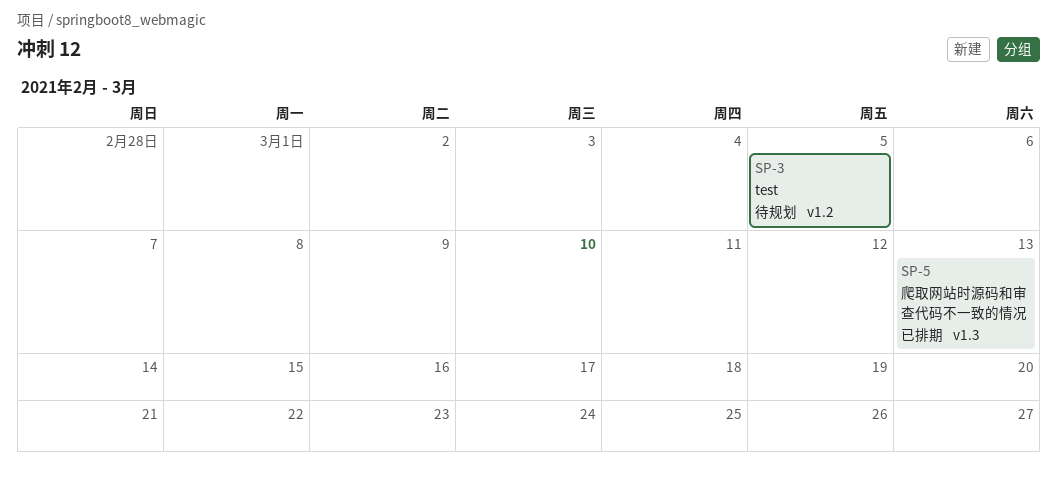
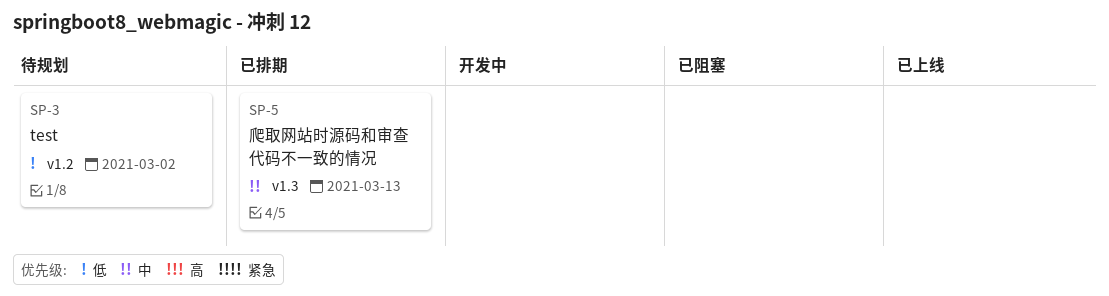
SP-3, due: Mar 5 -> Mar 2

